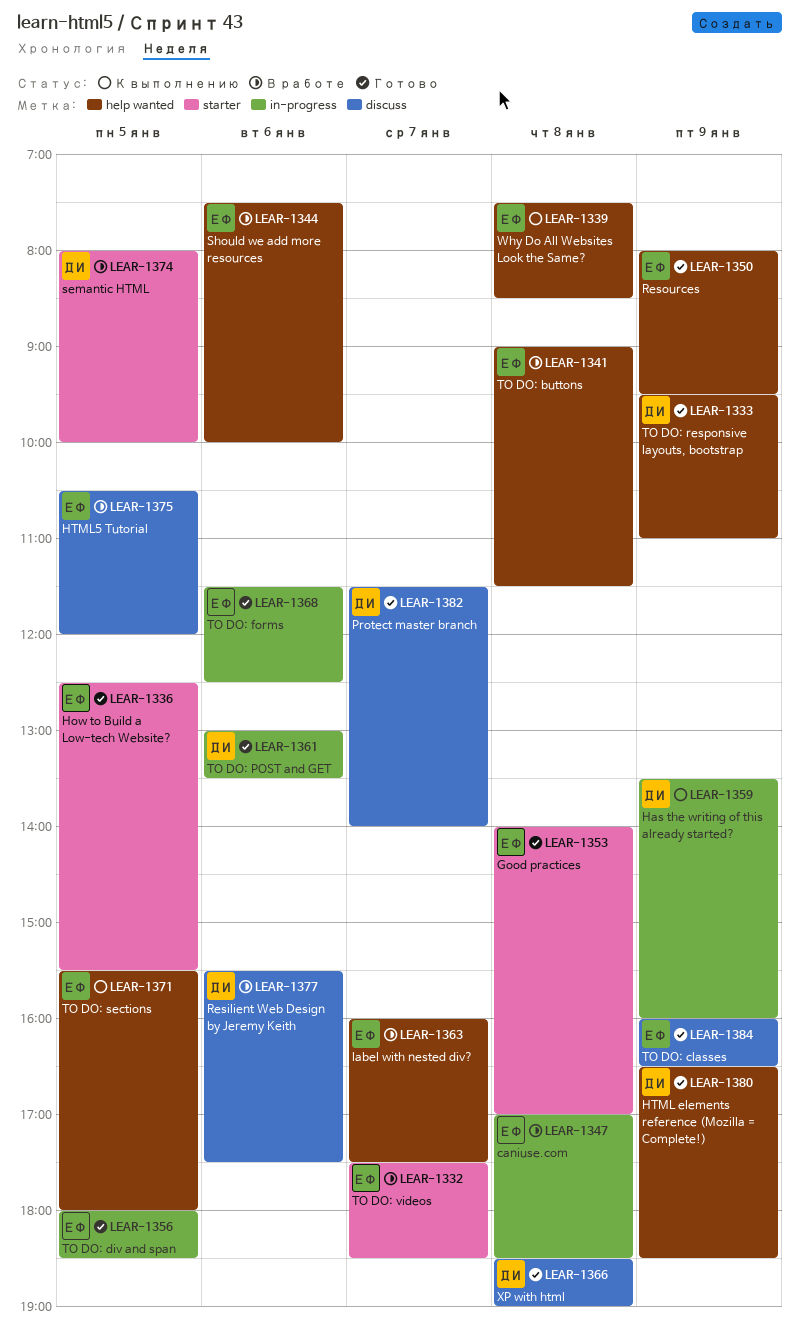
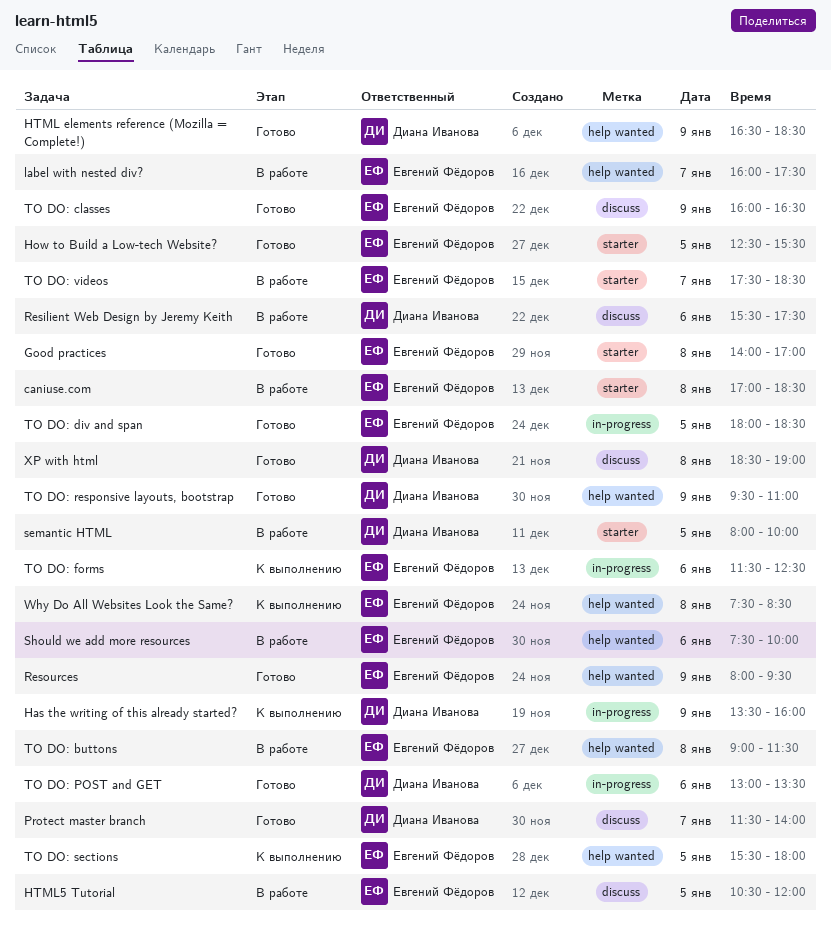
caniuse.com, label: in-progress -> starter
TO DO: forms, status: Готово -> К выполнению

